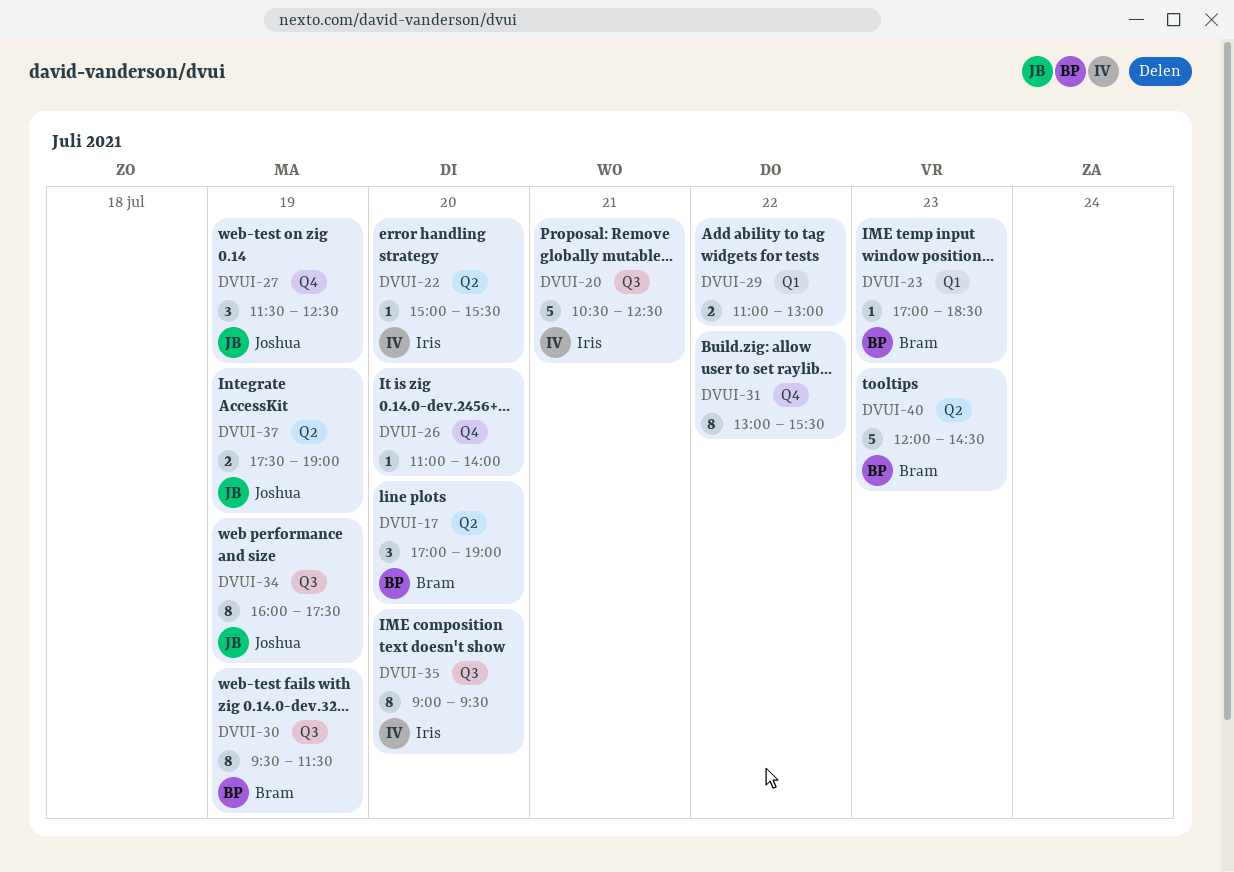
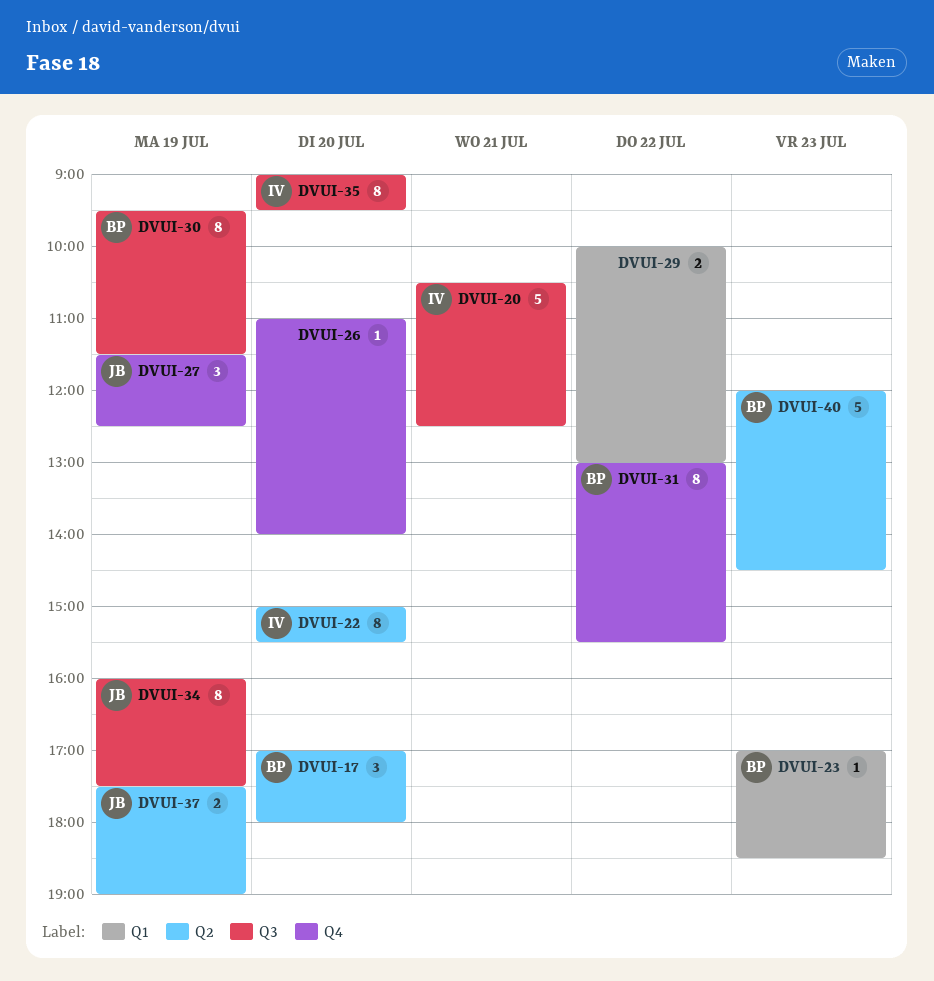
DVUI-17, ends: 19:00 -> 18:00
DVUI-22, estimate: 1 -> 8
DVUI-29, begins: 11:00 -> 10:00
DVUI-31, owner: none -> Bram

